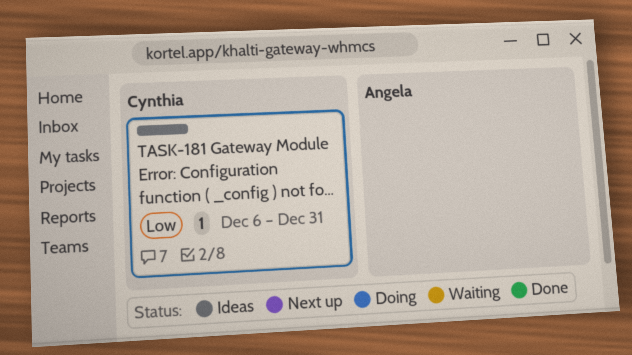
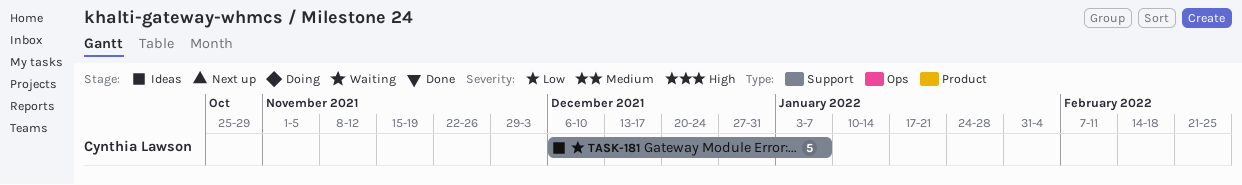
TASK-181, estimate: 1 -> 5
TASK-181, due: Dec 31 -> Jan 7

